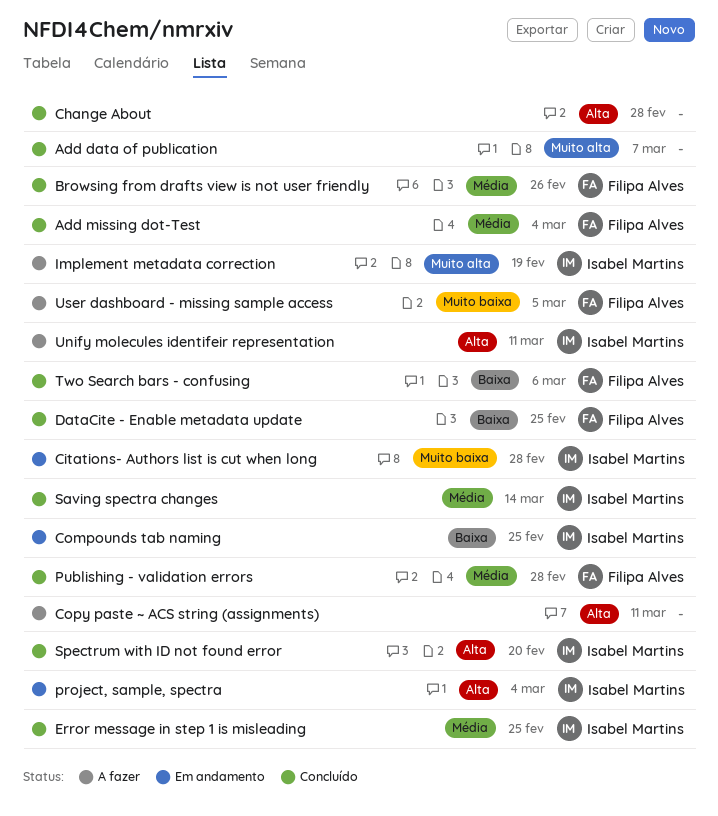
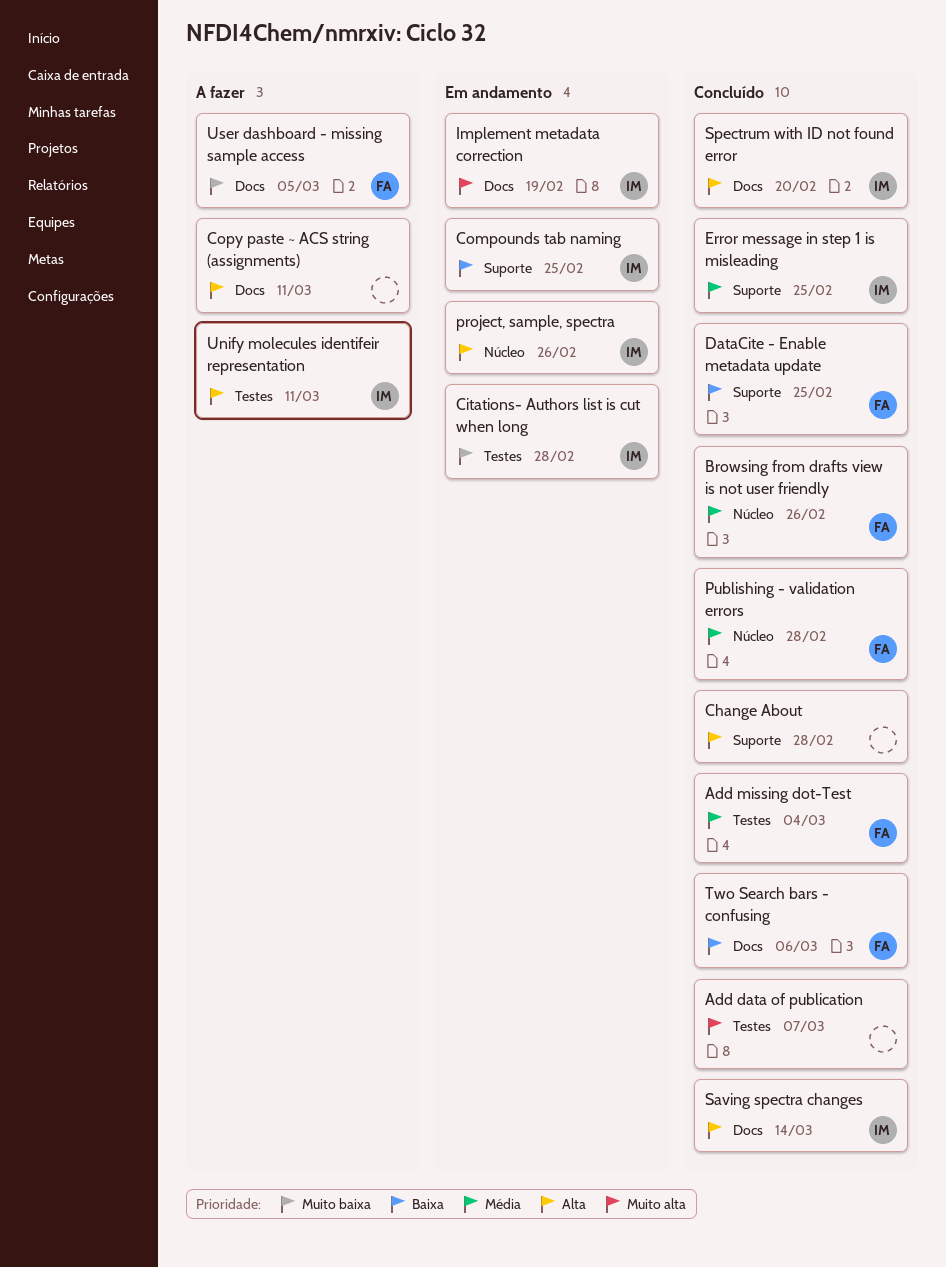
Implement metadata correction, status: A fazer -> Em andamento
project, sample, spectra, due: Mar 4 -> Feb 26
Saving spectra changes, priority: Média -> Alta

